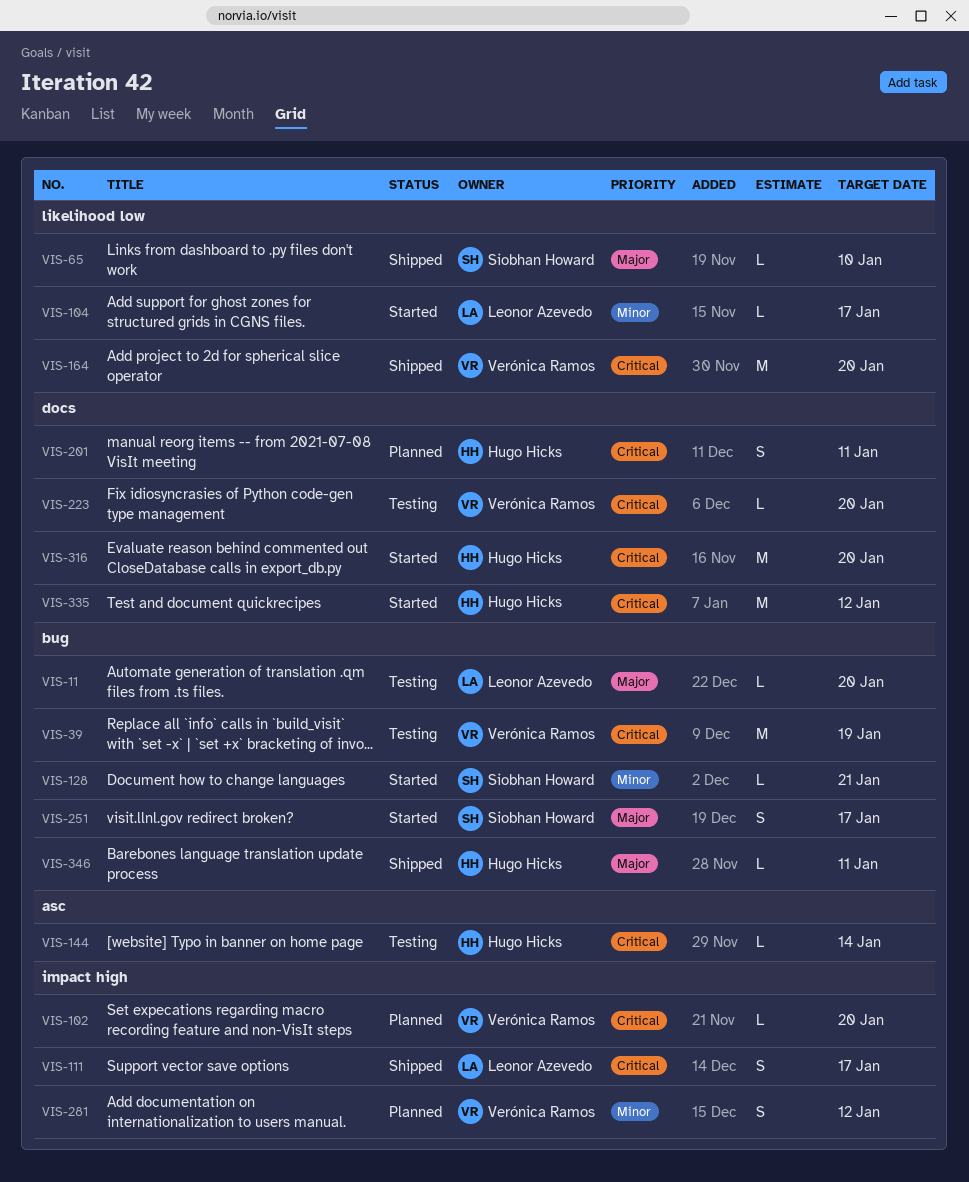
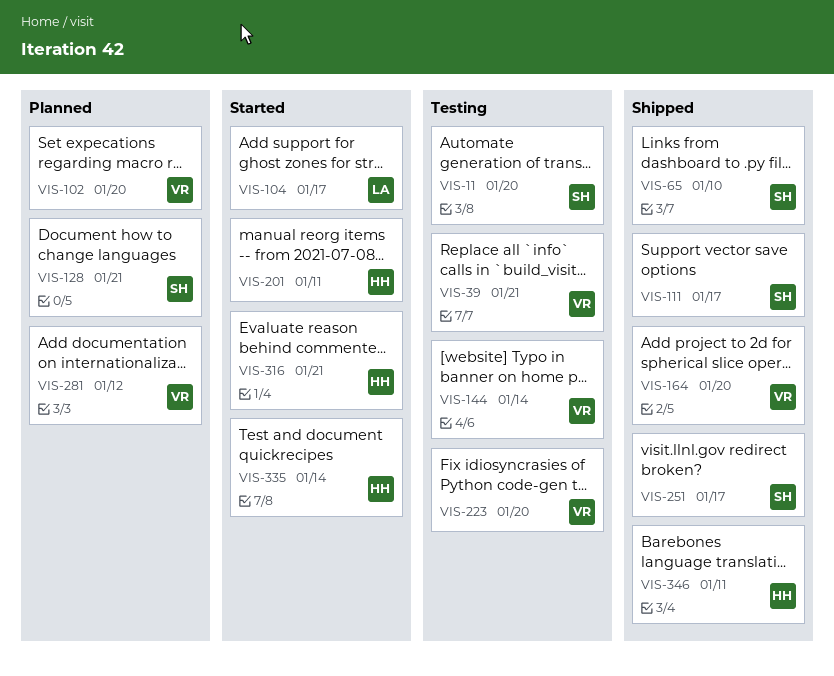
VIS-11, owner: Leonor Azevedo -> Siobhan Howard
VIS-39, due: Jan 19 -> Jan 21
VIS-111, owner: Leonor Azevedo -> Siobhan Howard
VIS-128, status: Started -> Planned
VIS-144, owner: Hugo Hicks -> Verónica Ramos
VIS-201, status: Planned -> Started
VIS-251, status: Started -> Shipped
VIS-316, due: Jan 20 -> Jan 21
VIS-335, due: Jan 12 -> Jan 14

